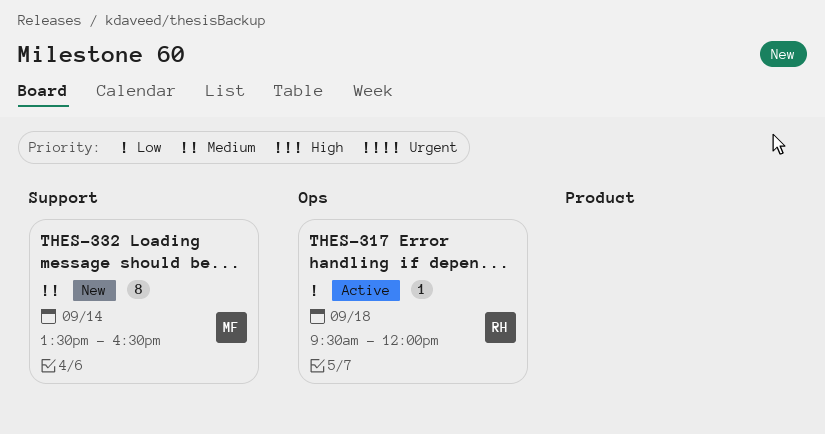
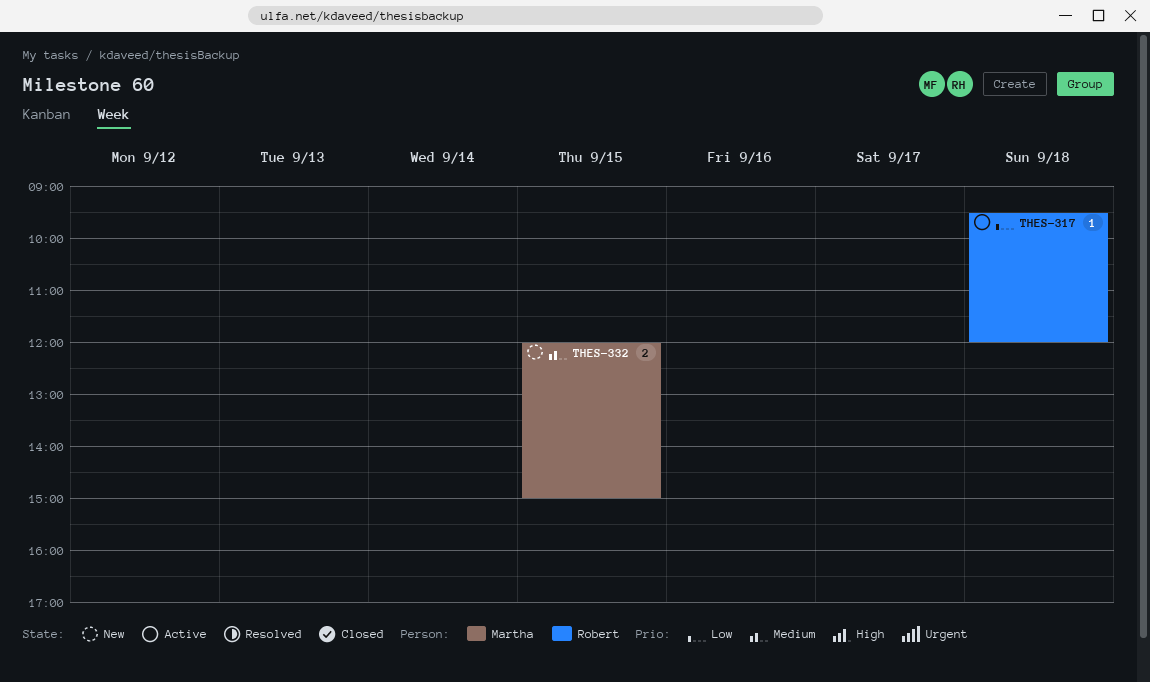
THES-332, estimate: 8 -> 2
THES-332, day: Sep 14 -> Sep 15
THES-332, begins: 13:30 -> 12:00
THES-332, ends: 16:30 -> 15:00

